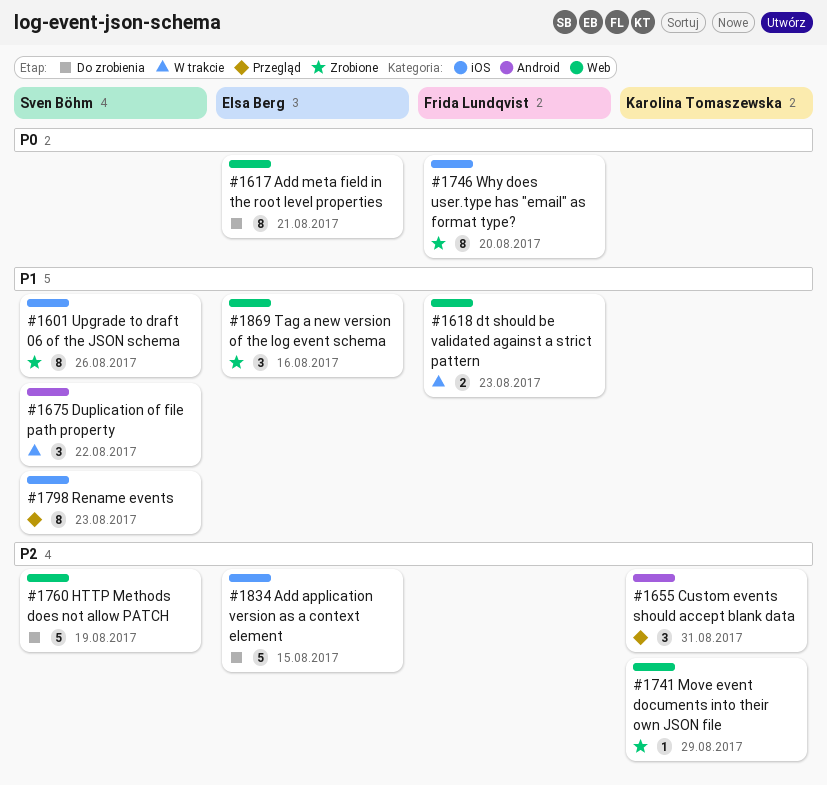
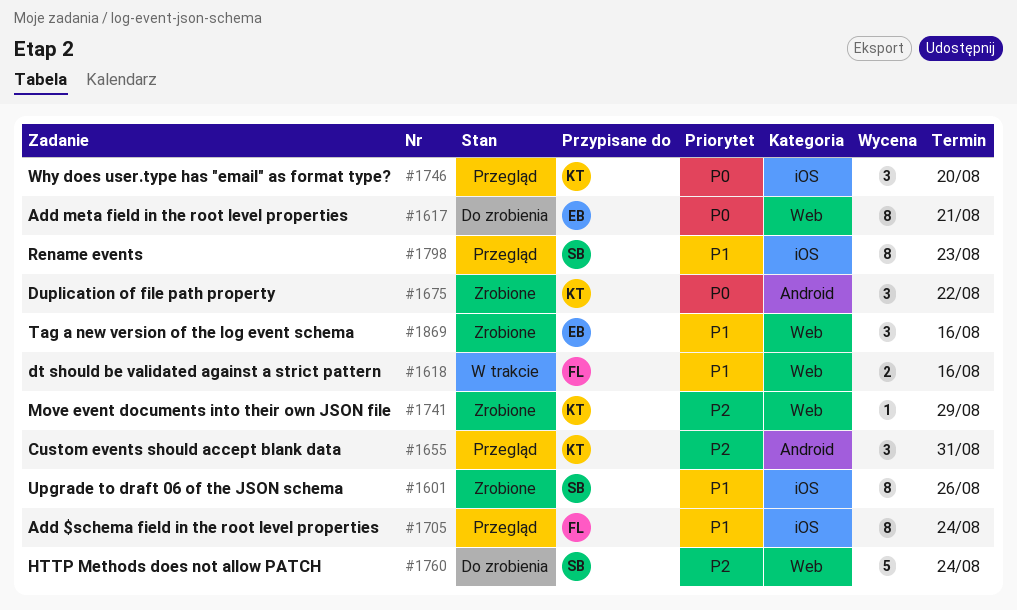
#1618, due: Aug 23 -> Aug 16
#1675, status: W trakcie -> Zrobione
#1675, owner: Sven Böhm -> Karolina Tomaszewska
#1675, priority: P1 -> P0
#1705: none -> present
#1746, status: Zrobione -> Przegląd
#1746, owner: Frida Lundqvist -> Karolina Tomaszewska
#1746, estimate: 8 -> 3
#1760, due: Aug 19 -> Aug 24
#1834: present -> none

